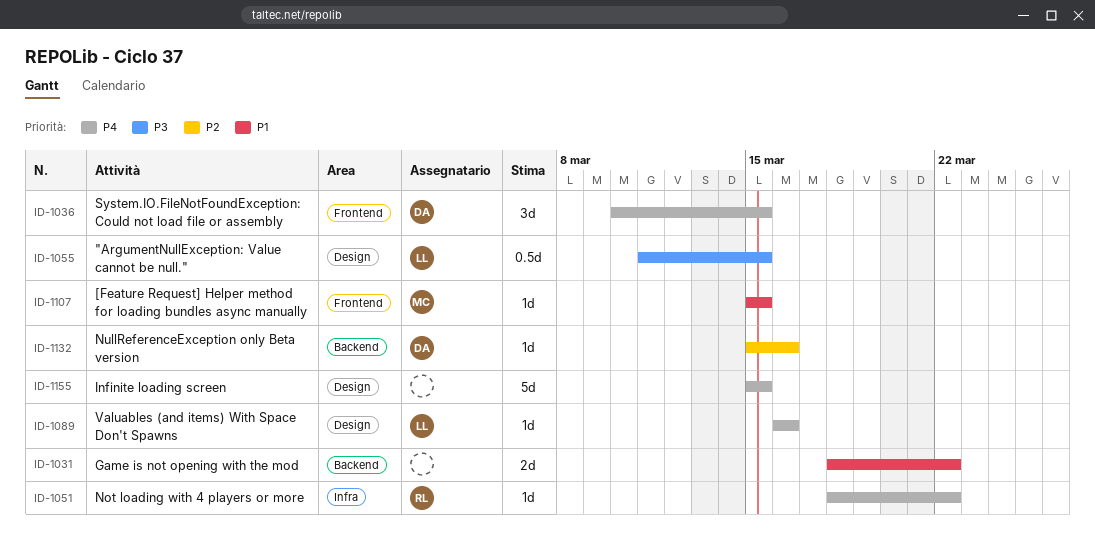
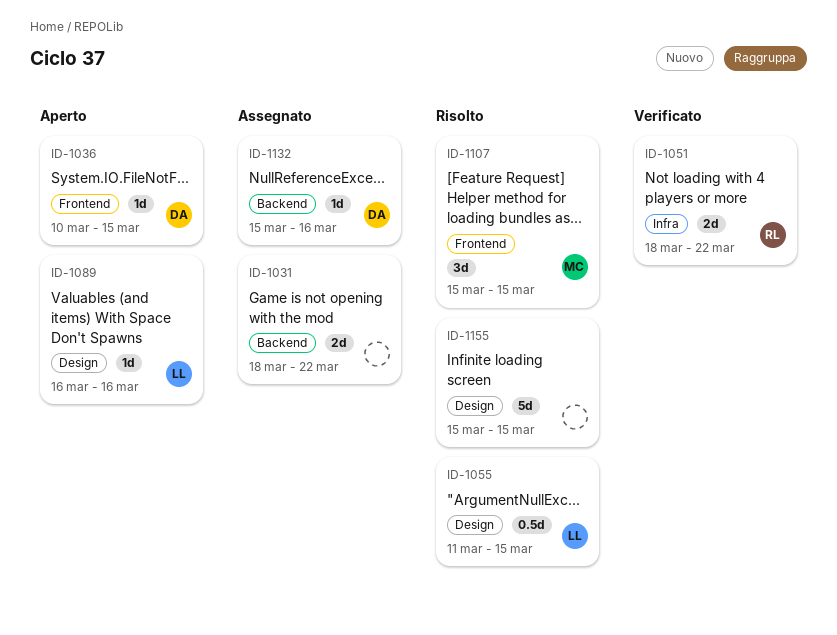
ID-1036, estimate: 3d -> 1d
ID-1051, estimate: 1d -> 2d
ID-1107, estimate: 1d -> 3d

